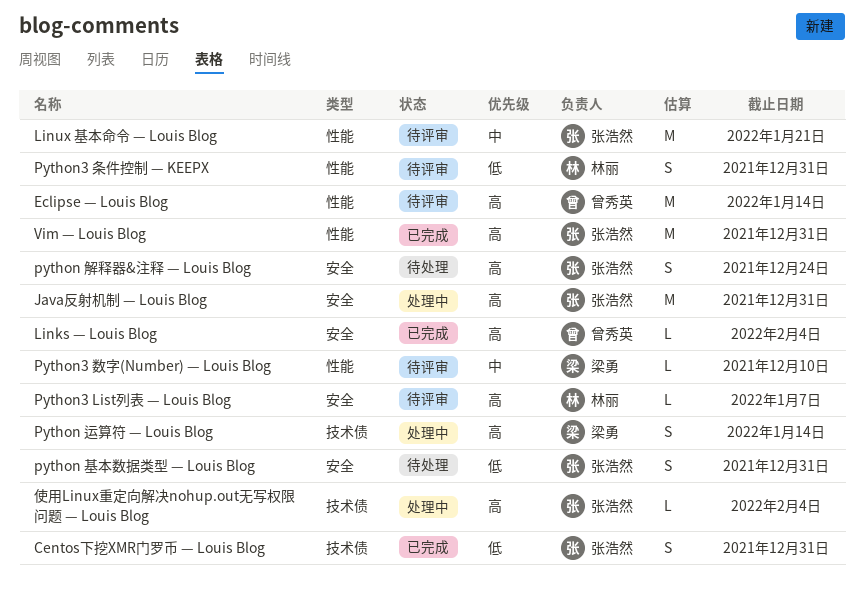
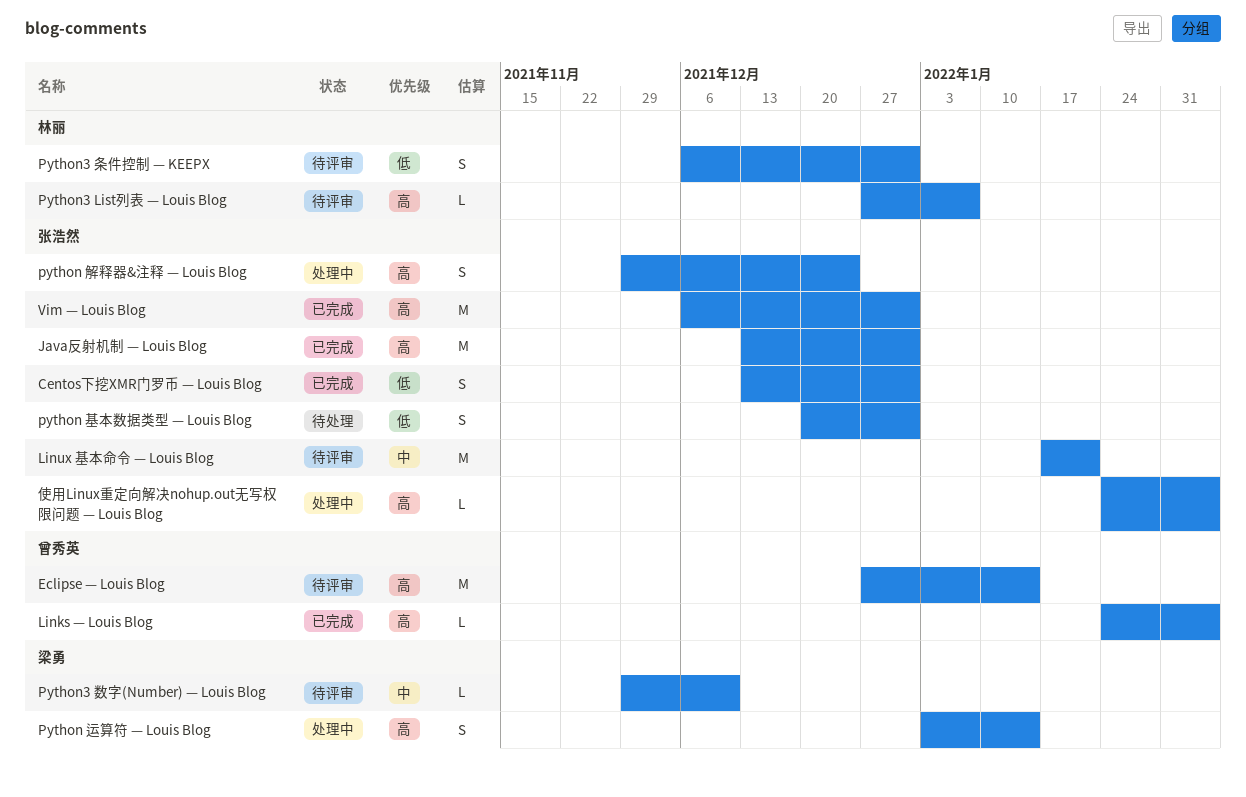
Java反射机制 — Louis Blog, status: 处理中 -> 已完成
python 解释器&注释 — Louis Blog, status: 待处理 -> 处理中

